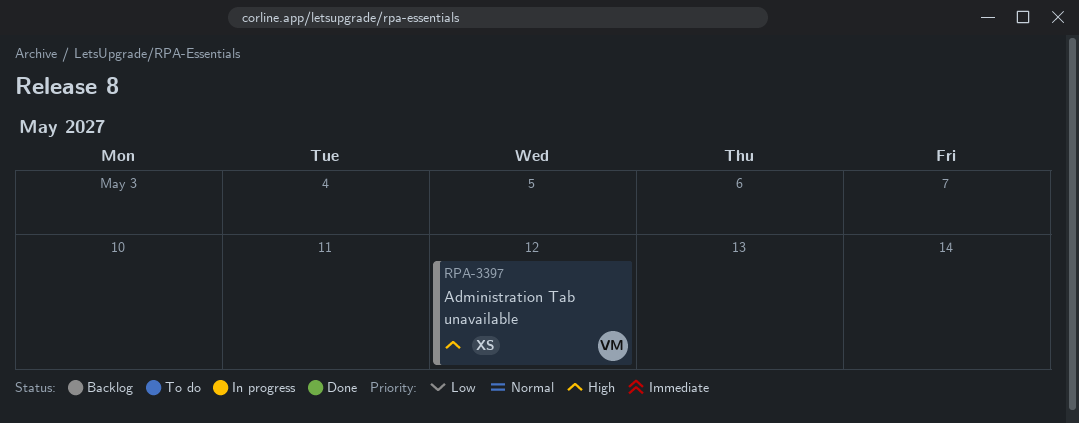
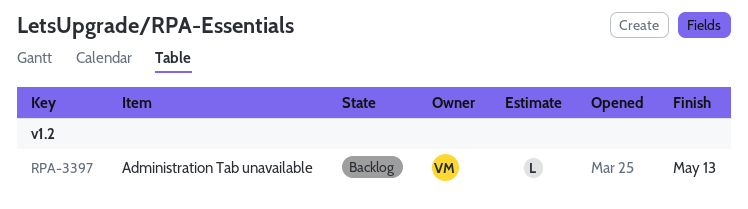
RPA-3397, estimate: XS -> L
RPA-3397, due: May 12 -> May 13

